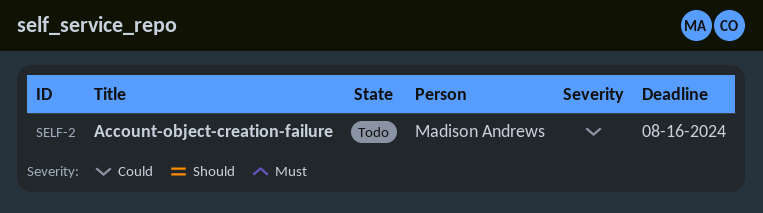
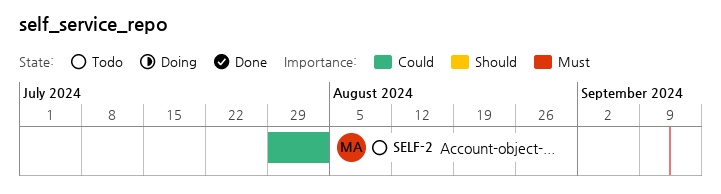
SELF-2, due: Aug 16 -> Aug 2

